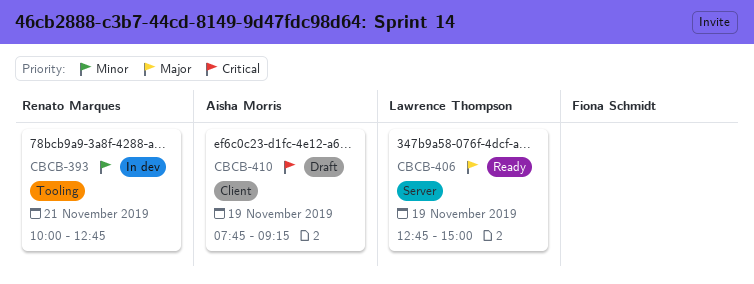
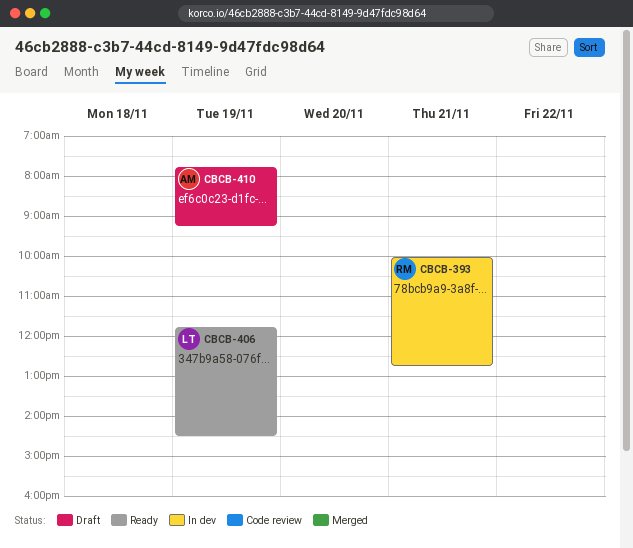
CBCB-406, begins: 12:45 -> 11:45
CBCB-406, ends: 15:00 -> 14:30

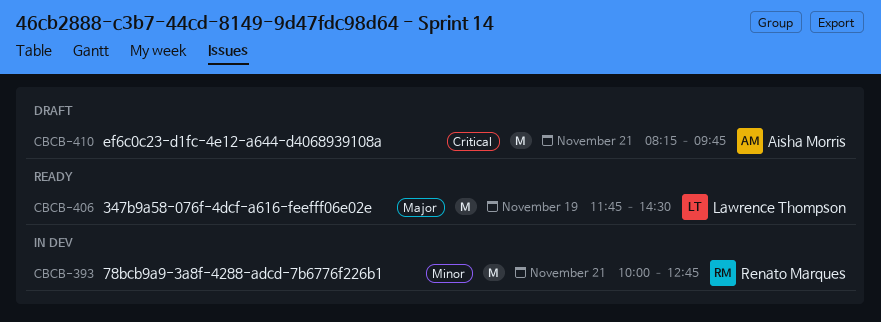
CBCB-410, day: Nov 19 -> Nov 21
CBCB-410, begins: 07:45 -> 08:15
CBCB-410, ends: 09:15 -> 09:45

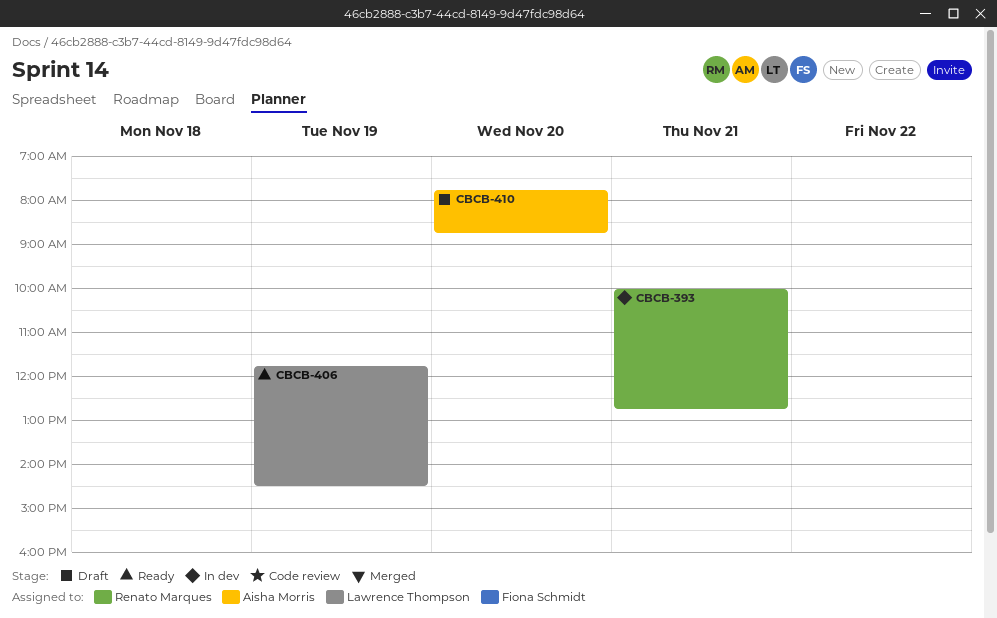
CBCB-410, day: Nov 21 -> Nov 20
CBCB-410, begins: 08:15 -> 07:45
CBCB-410, ends: 09:45 -> 08:45

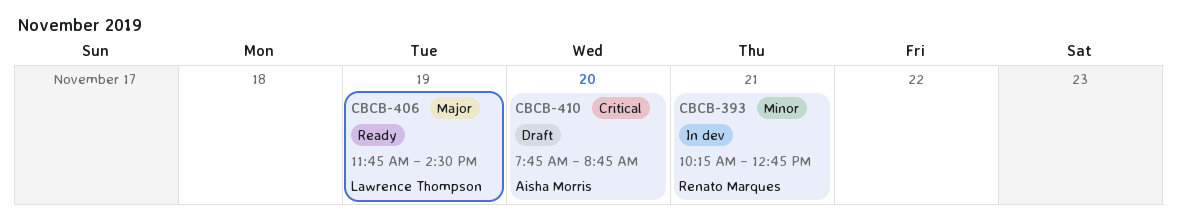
CBCB-393, begins: 10:00 -> 10:15

